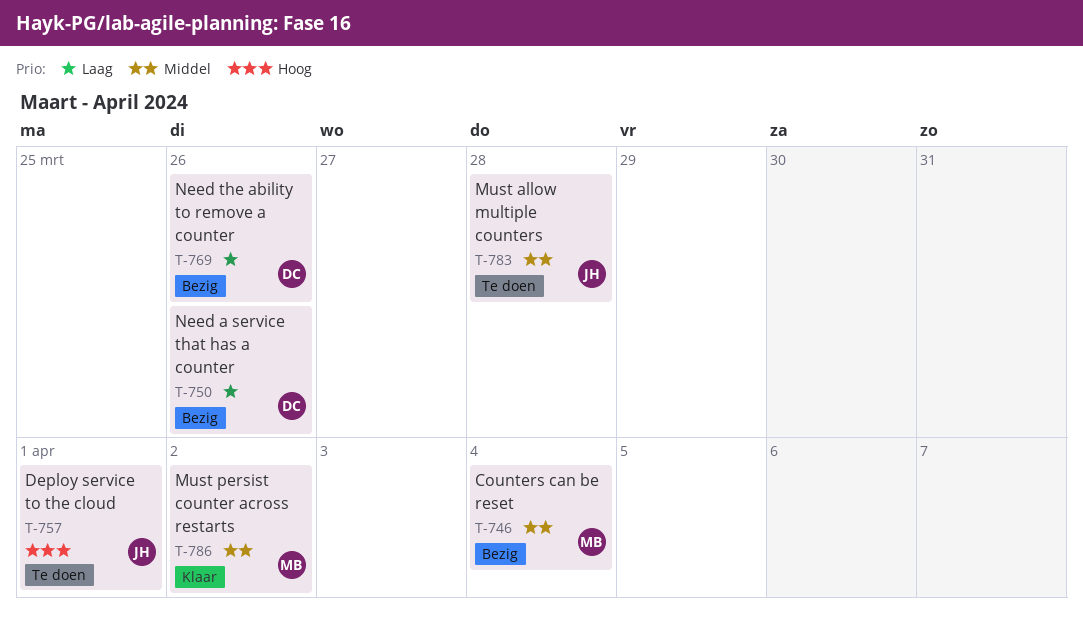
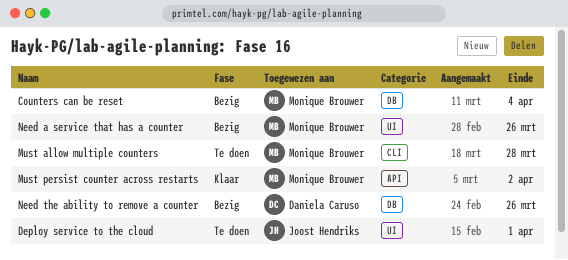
Must allow multiple counters, owner: Joost Hendriks -> Monique Brouwer
Need a service that has a counter, owner: Daniela Caruso -> Monique Brouwer

